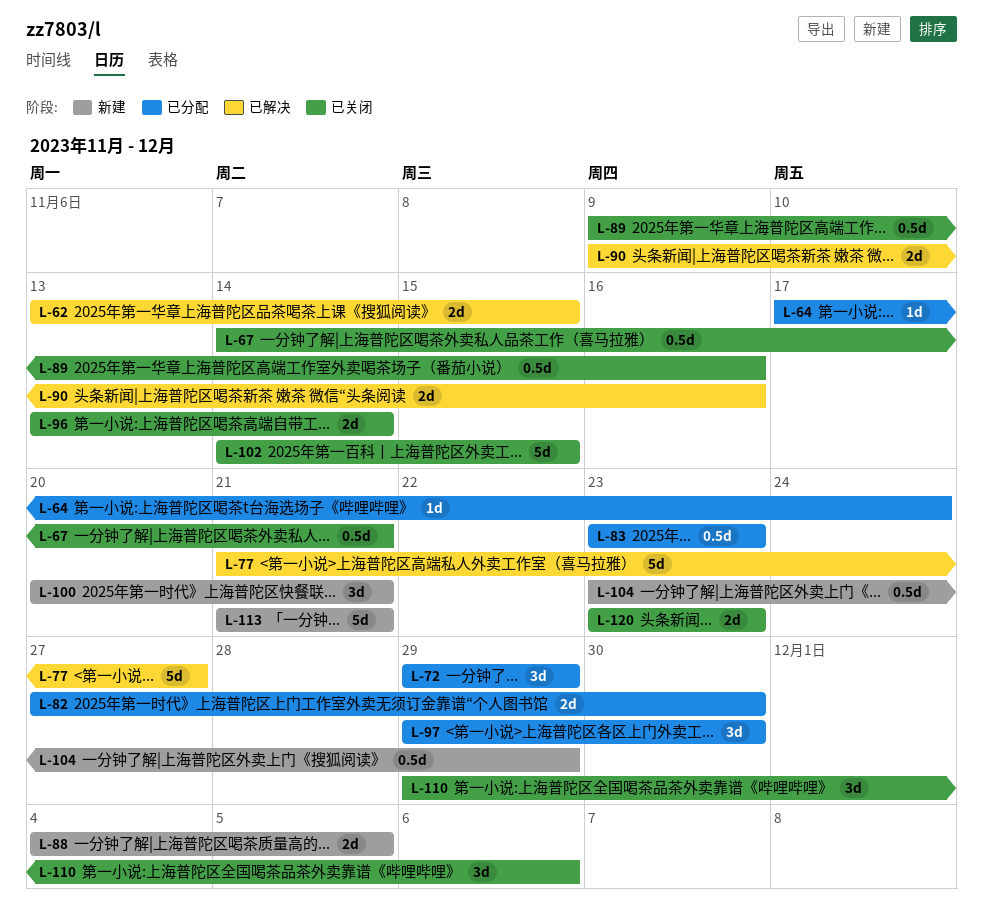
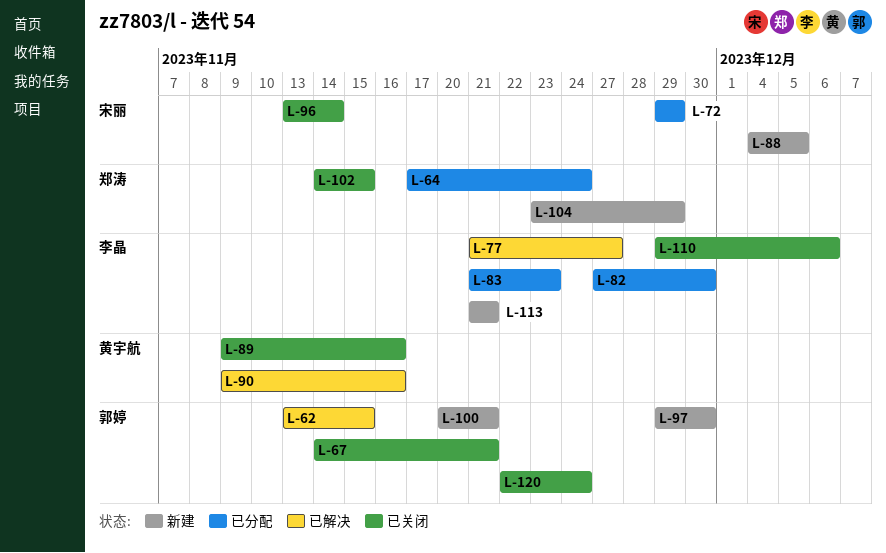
L-83, start: Nov 23 -> Nov 21
L-97, status: 已分配 -> 新建
L-120, start: Nov 23 -> Nov 22
L-120, due: Nov 23 -> Nov 24

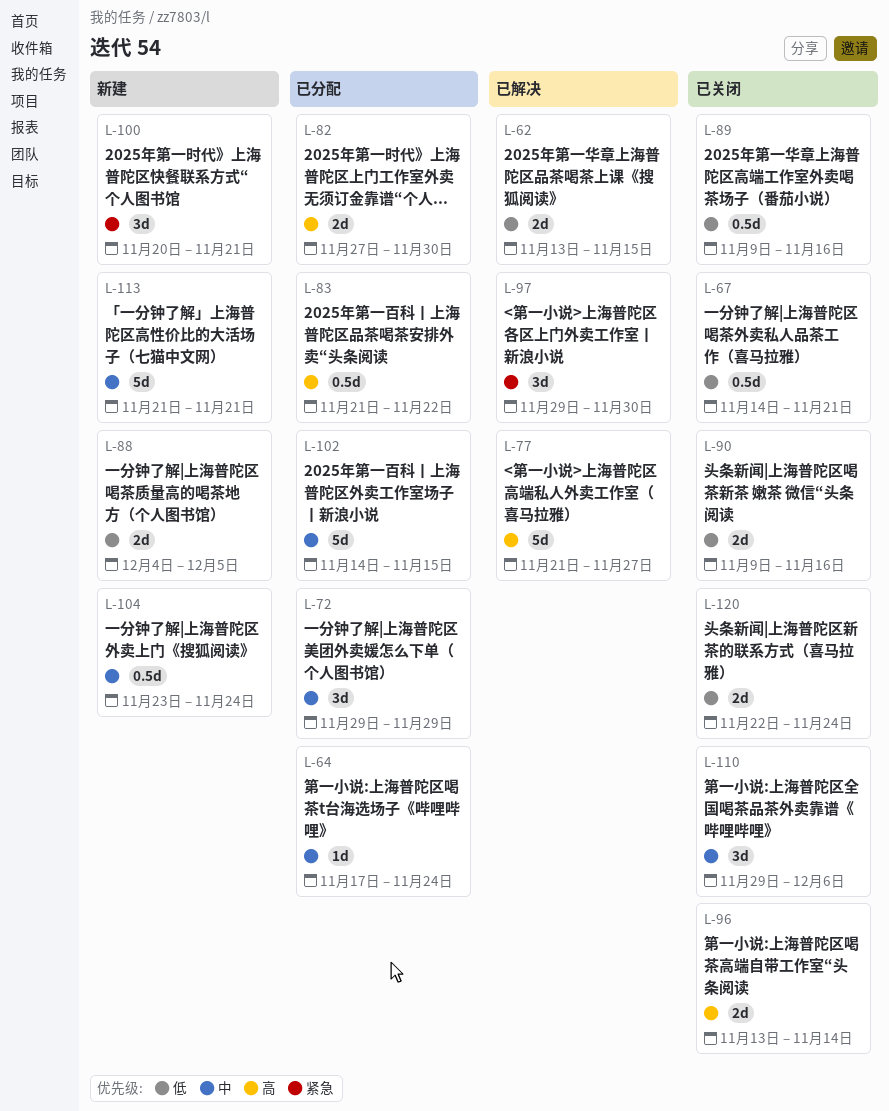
L-83, due: Nov 23 -> Nov 22
L-90, status: 已解决 -> 已关闭
L-97, status: 新建 -> 已解决
L-102, status: 已关闭 -> 已分配
L-104, due: Nov 29 -> Nov 24

